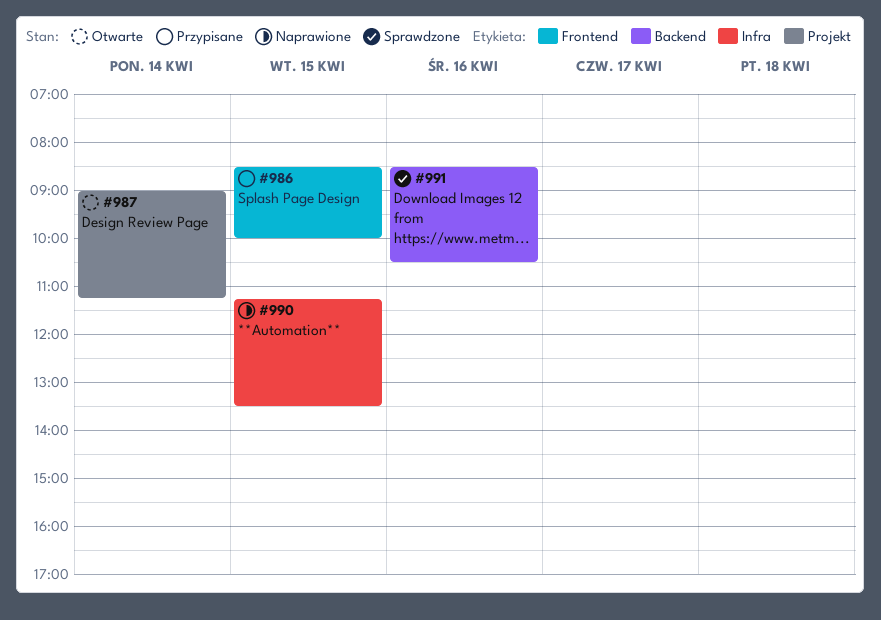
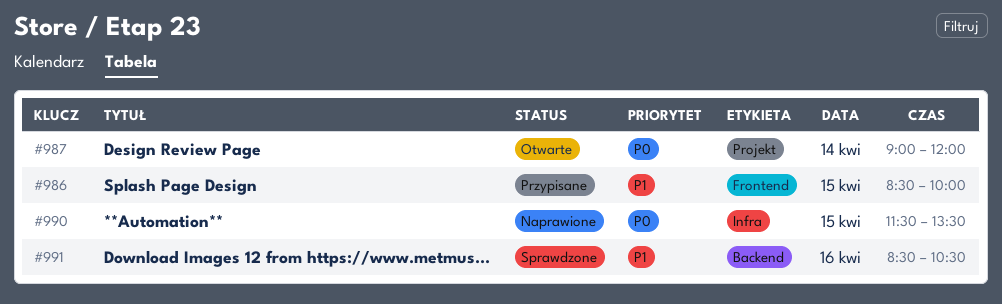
#987, ends: 11:15 -> 12:00
#990, begins: 11:15 -> 11:30

